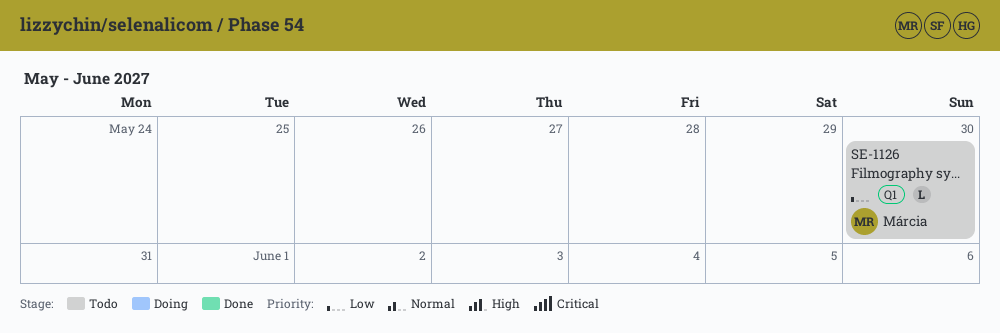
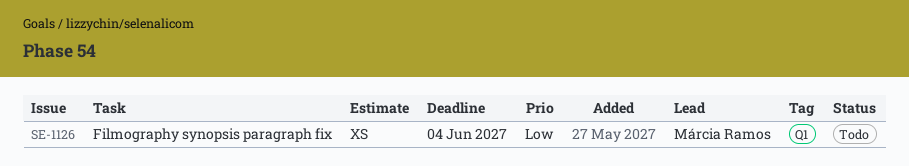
SE-1126, estimate: L -> XS
SE-1126, due: May 30 -> Jun 4

